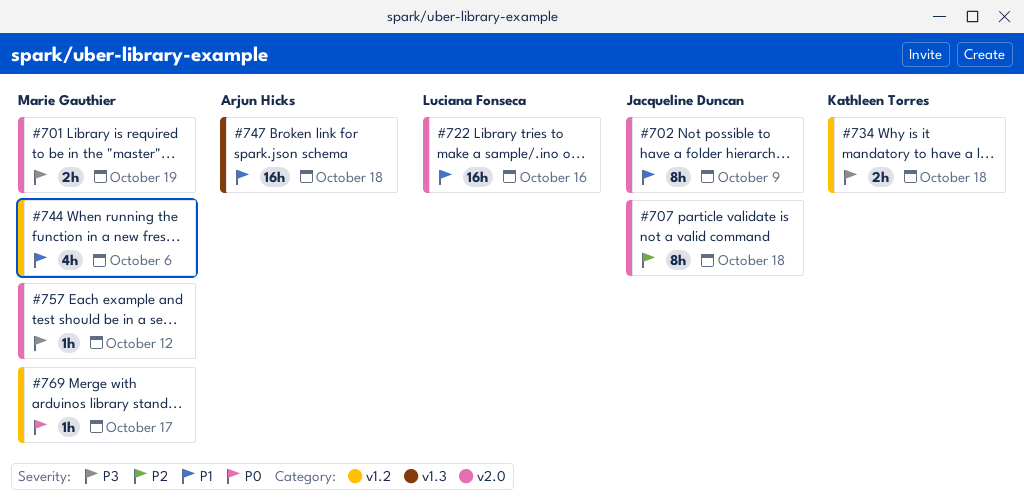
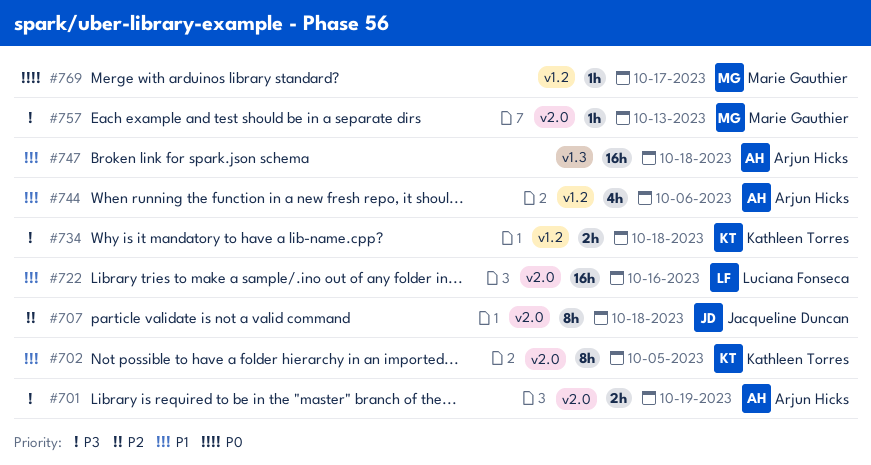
#701, owner: Marie Gauthier -> Arjun Hicks
#702, owner: Jacqueline Duncan -> Kathleen Torres
#702, due: Oct 9 -> Oct 5
#744, owner: Marie Gauthier -> Arjun Hicks
#757, due: Oct 12 -> Oct 13

